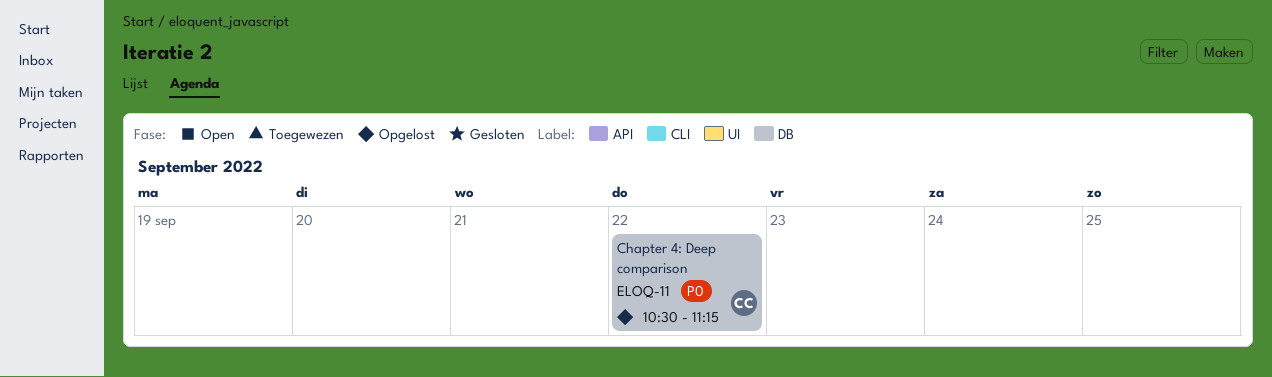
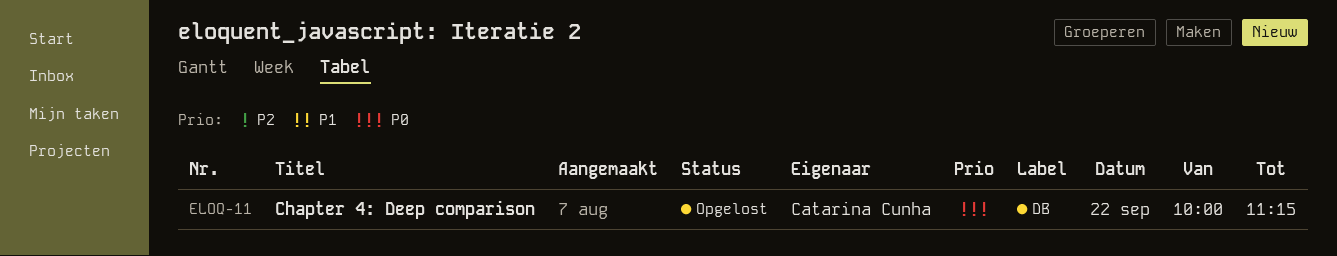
ELOQ-11, begins: 10:30 -> 10:00

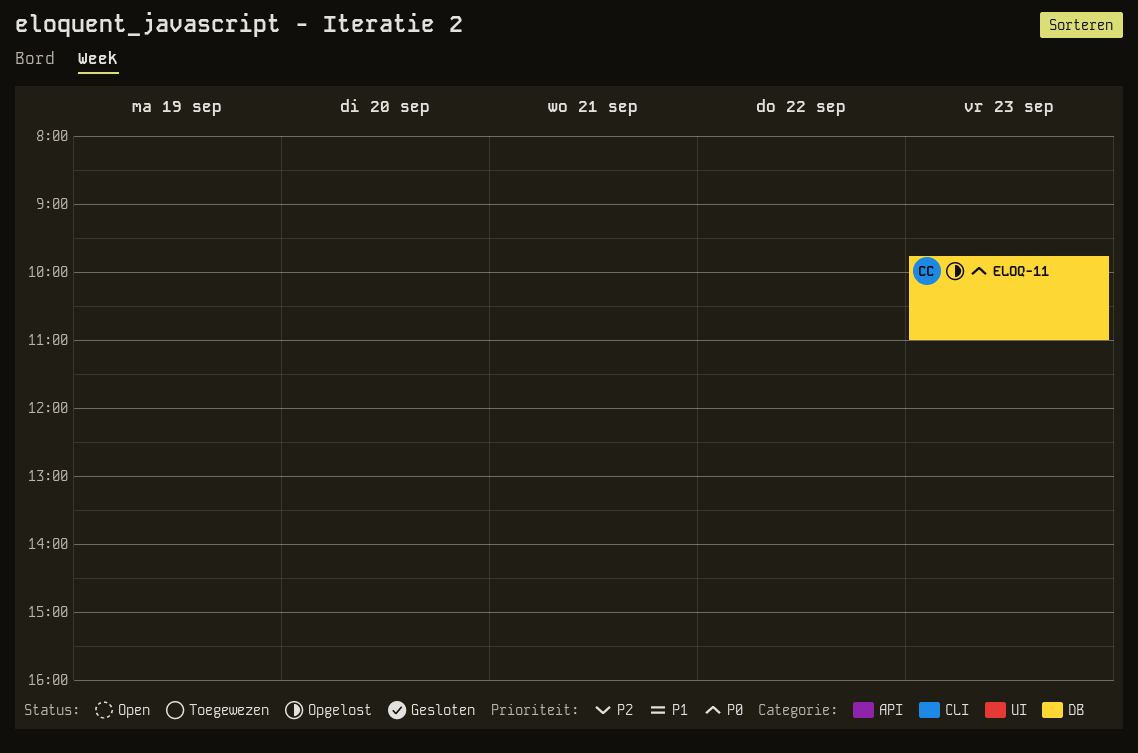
ELOQ-11, day: Sep 22 -> Sep 23
ELOQ-11, begins: 10:00 -> 09:45
ELOQ-11, ends: 11:15 -> 11:00

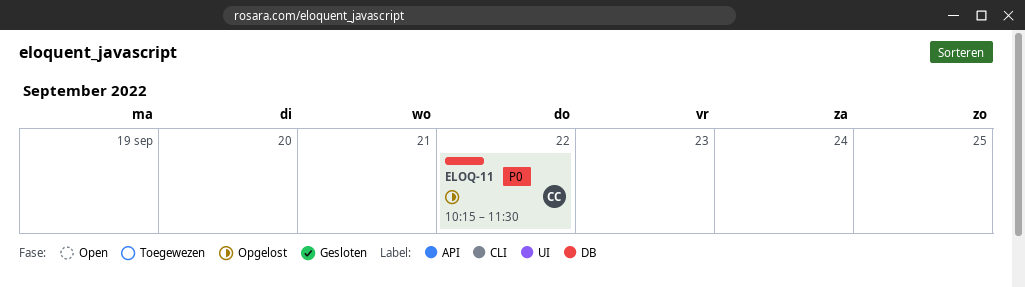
ELOQ-11, day: Sep 23 -> Sep 22
ELOQ-11, begins: 09:45 -> 10:15
ELOQ-11, ends: 11:00 -> 11:30

